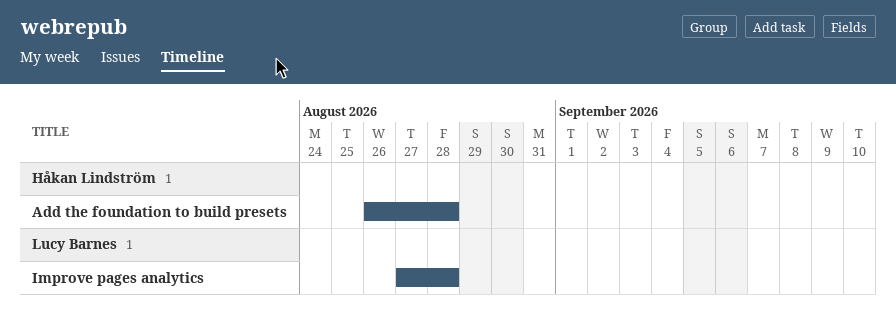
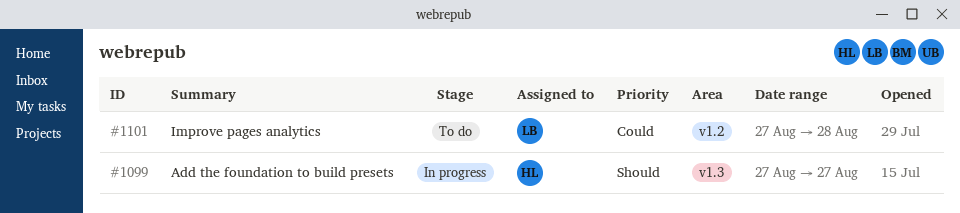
Add the foundation to build presets, start: Aug 26 -> Aug 27
Add the foundation to build presets, due: Aug 28 -> Aug 27

